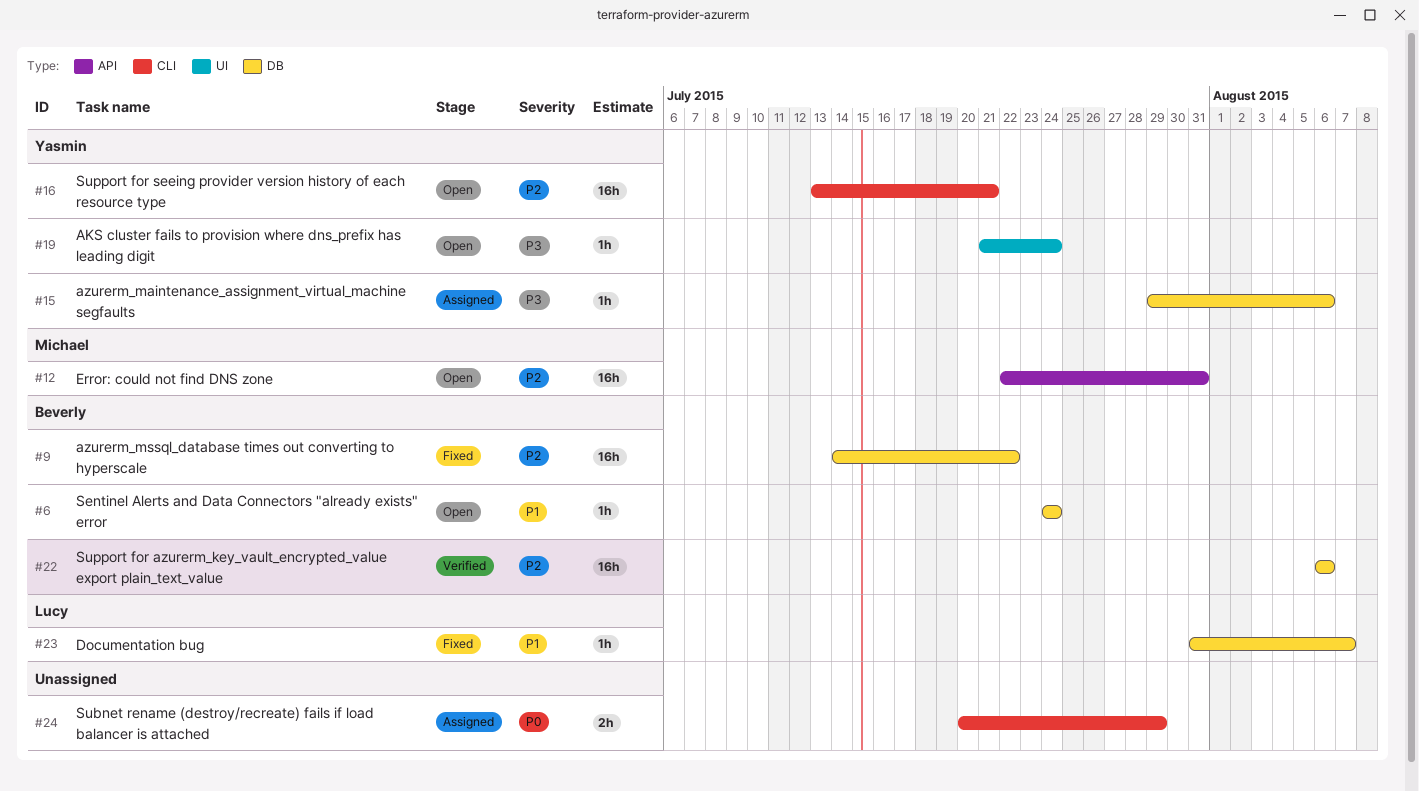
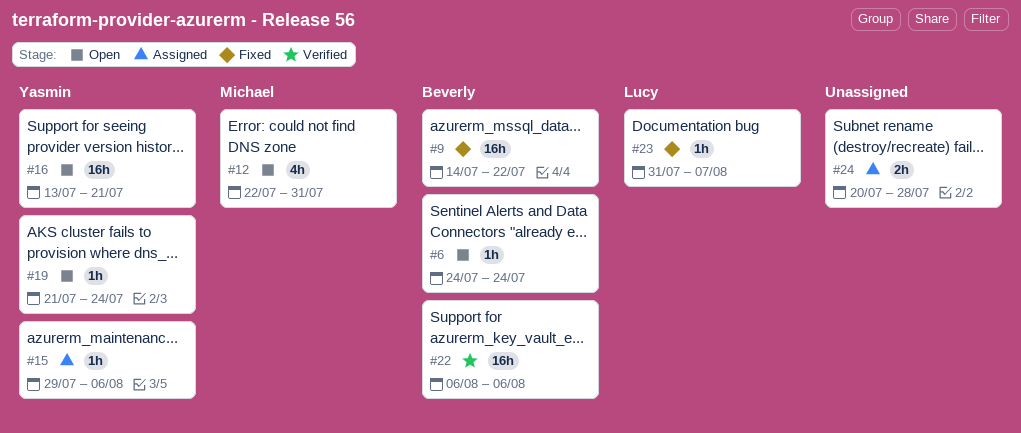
#12, estimate: 16h -> 4h
#24, due: Jul 29 -> Jul 28

